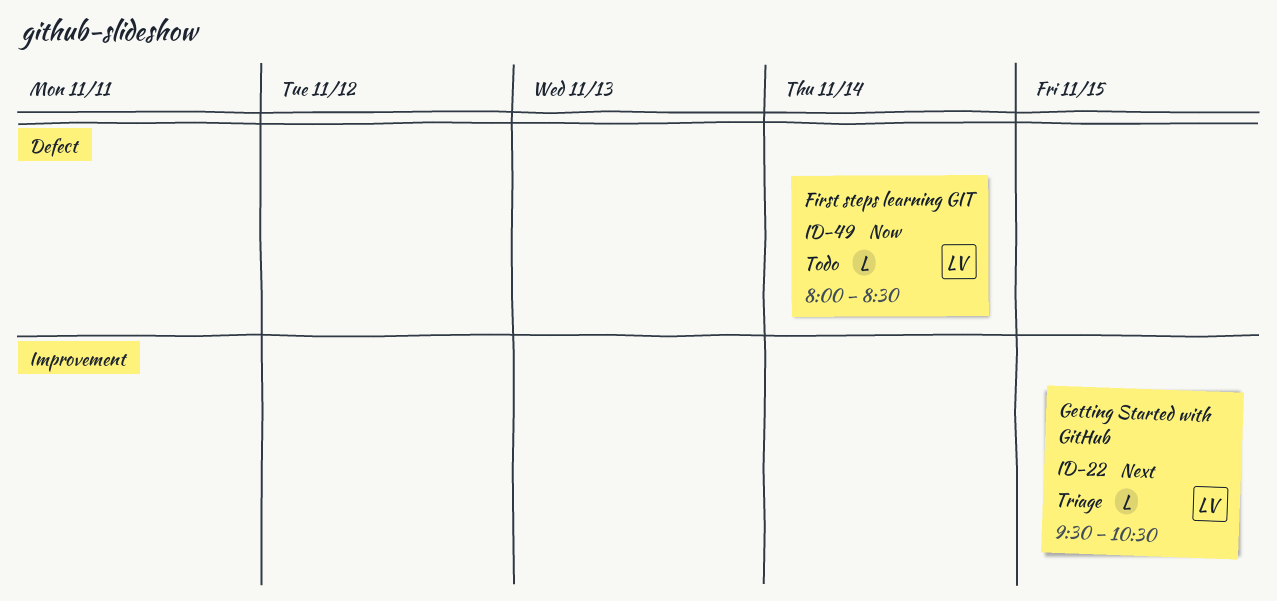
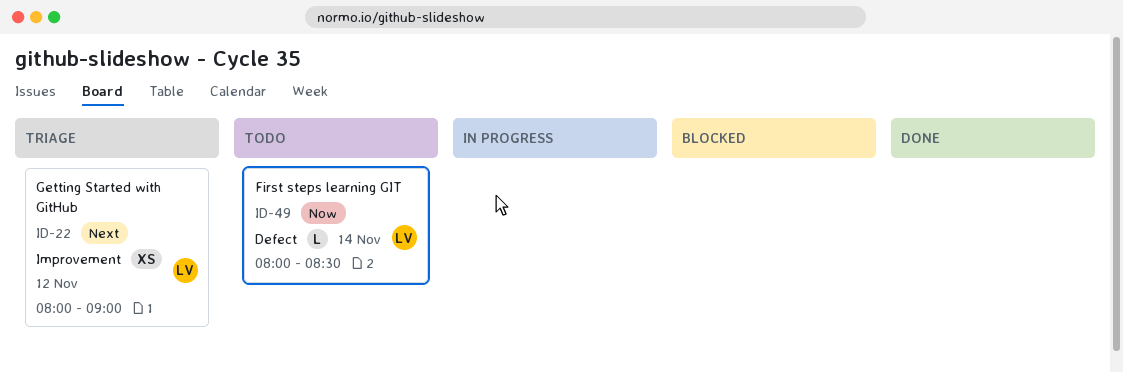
ID-22, estimate: L -> XS
ID-22, day: Nov 15 -> Nov 12
ID-22, begins: 09:30 -> 08:00
ID-22, ends: 10:30 -> 09:00

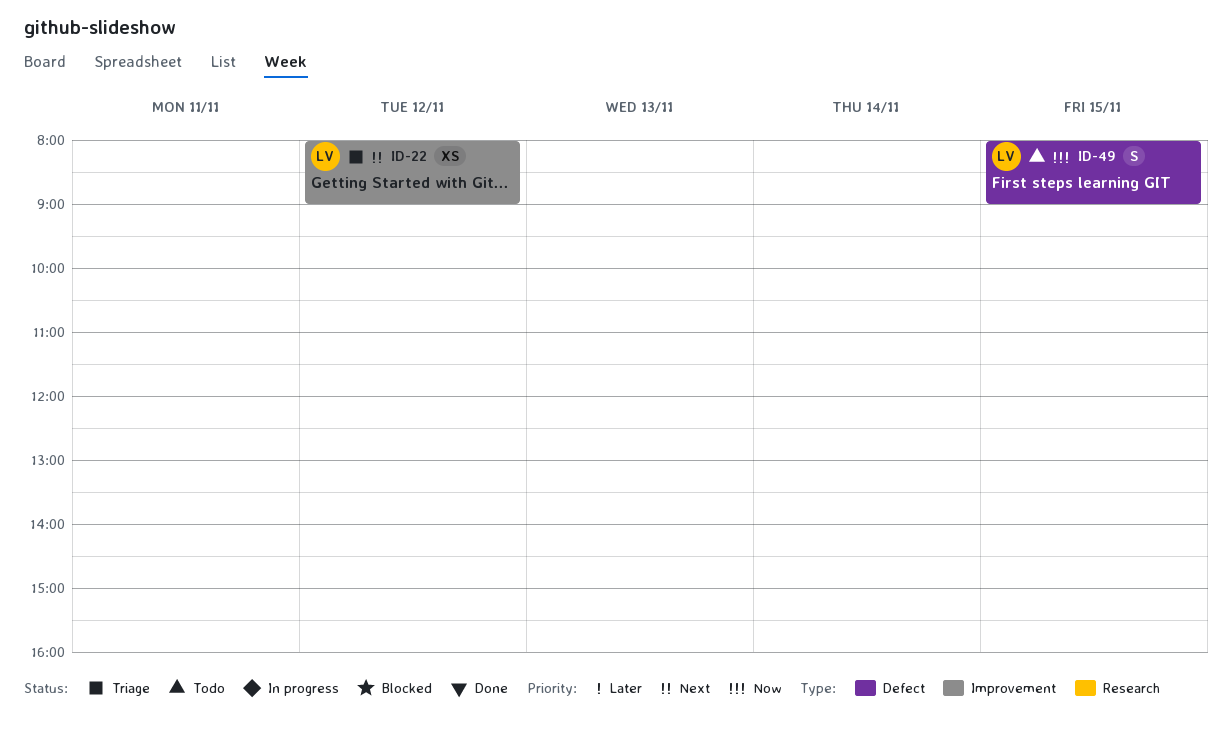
ID-49, estimate: L -> S
ID-49, day: Nov 14 -> Nov 15
ID-49, ends: 08:30 -> 09:00

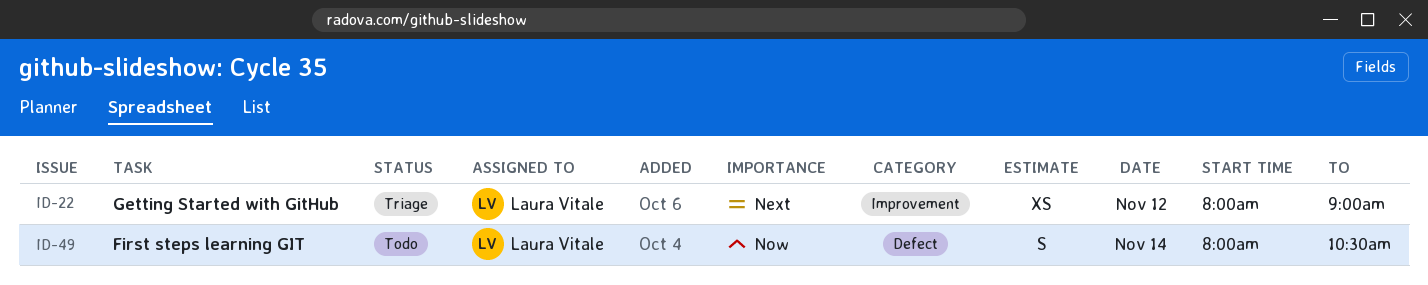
ID-49, day: Nov 15 -> Nov 14
ID-49, ends: 09:00 -> 10:30

